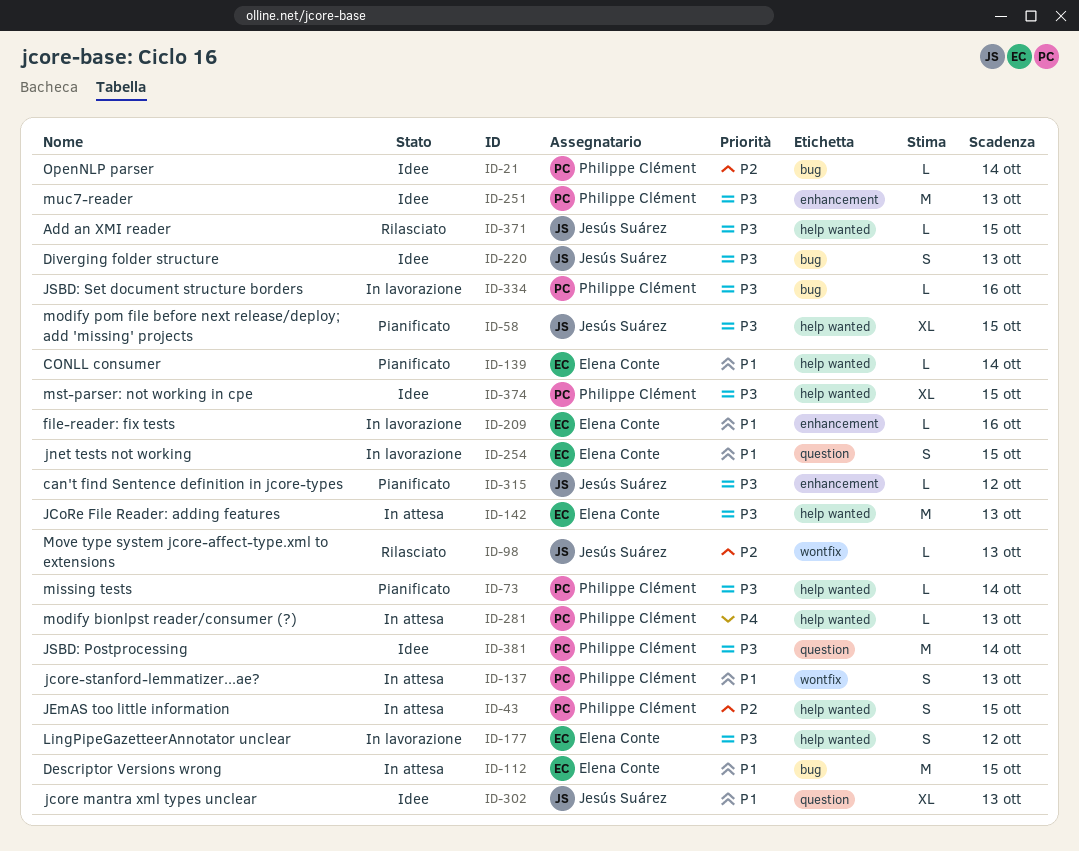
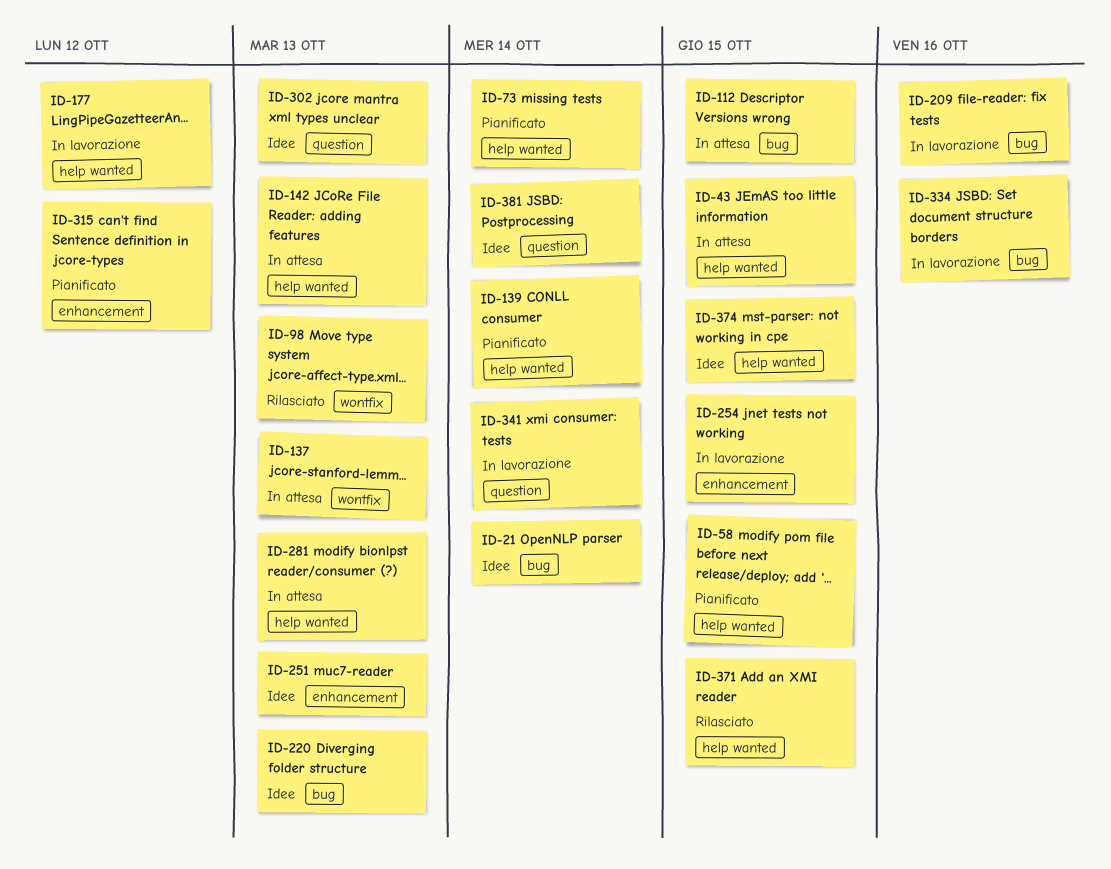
ID-209, label: enhancement -> bug
ID-254, label: question -> enhancement
ID-341: none -> present

